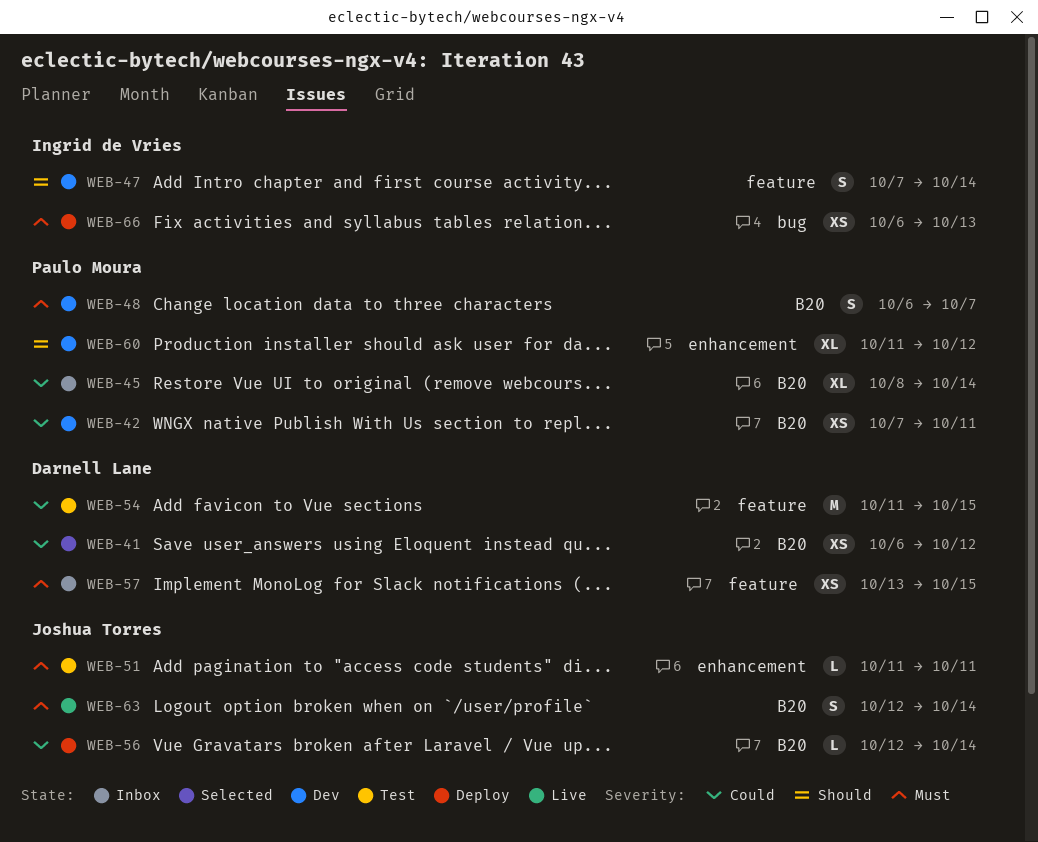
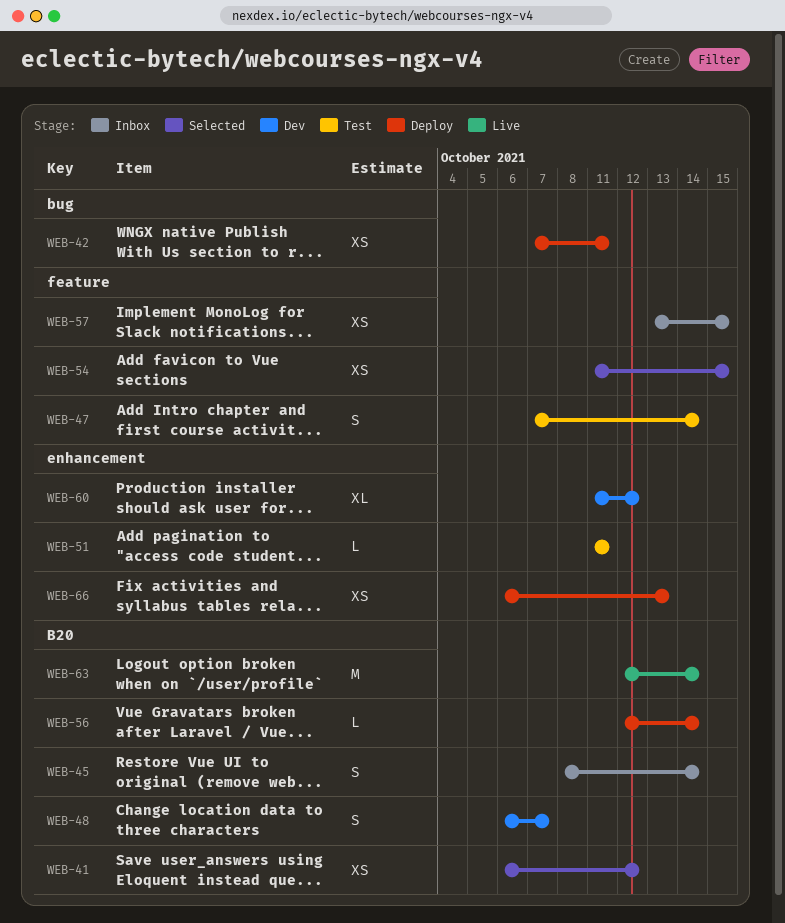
WEB-42, status: Dev -> Deploy
WEB-42, label: B20 -> bug
WEB-45, estimate: XL -> S
WEB-47, status: Dev -> Test
WEB-54, status: Test -> Selected
WEB-54, estimate: M -> XS
WEB-63, estimate: S -> M
WEB-66, label: bug -> enhancement

